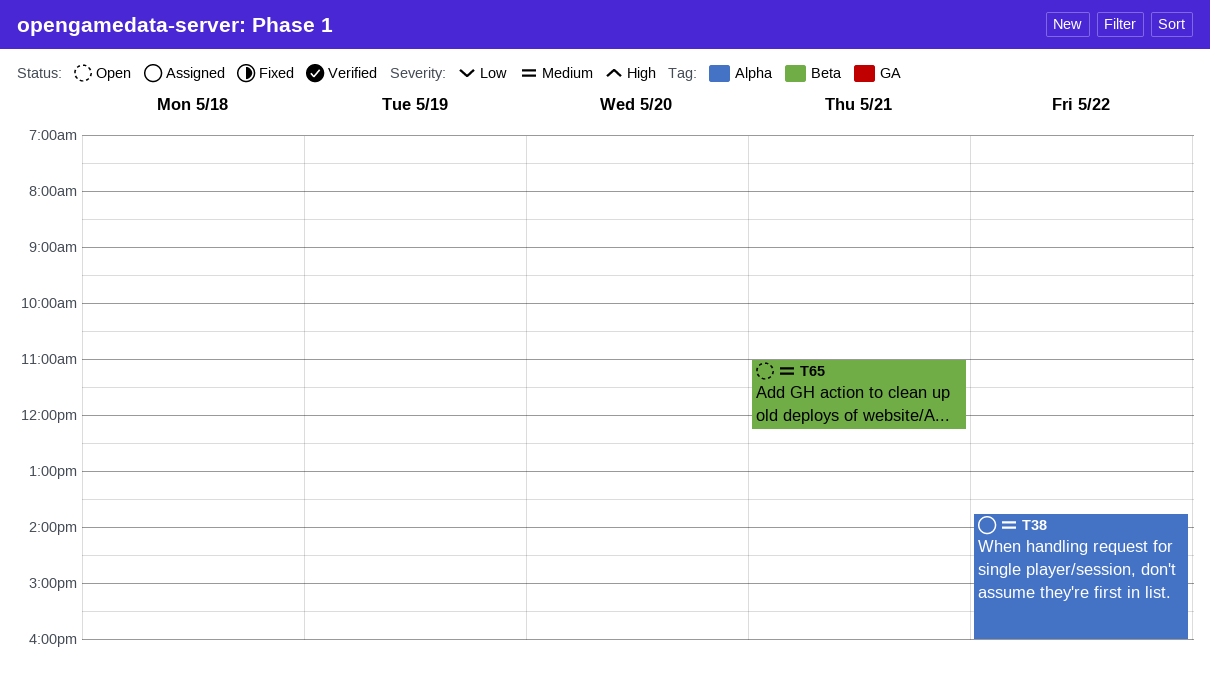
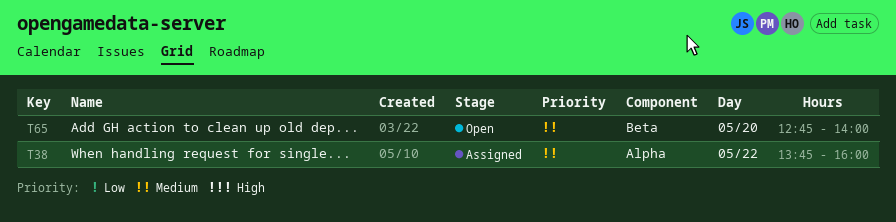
T65, day: May 21 -> May 20
T65, begins: 11:00 -> 12:45
T65, ends: 12:15 -> 14:00

